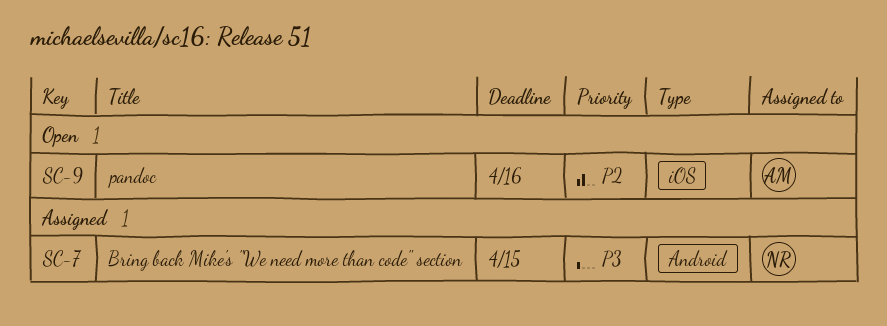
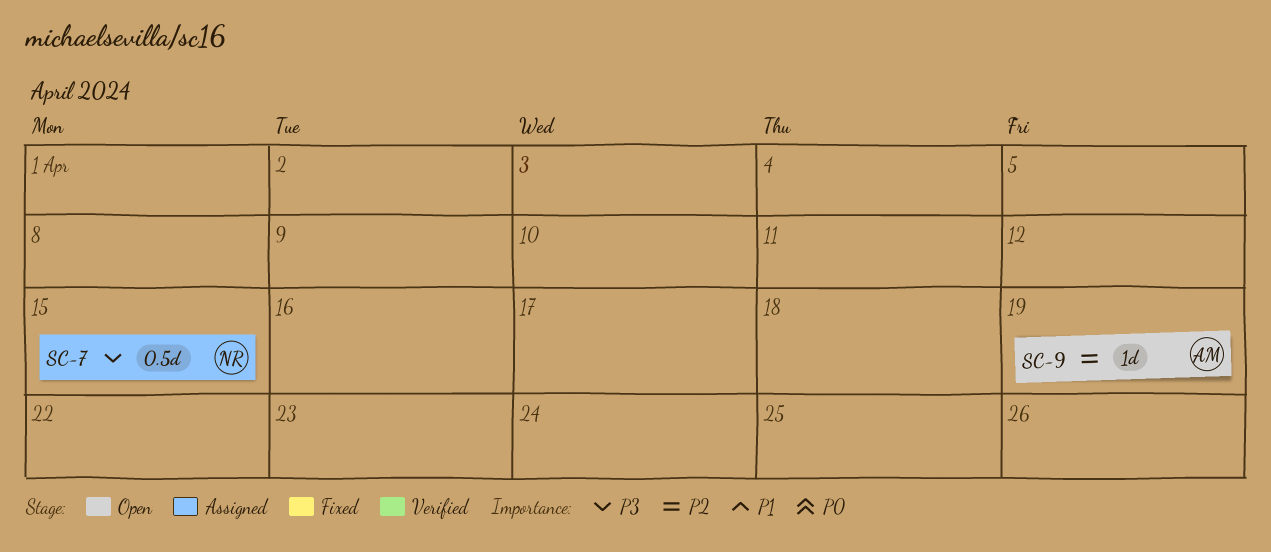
SC-9, due: Apr 16 -> Apr 19

